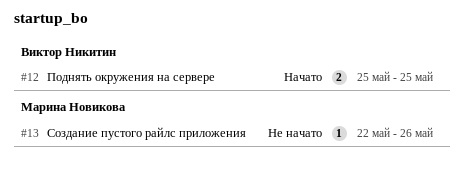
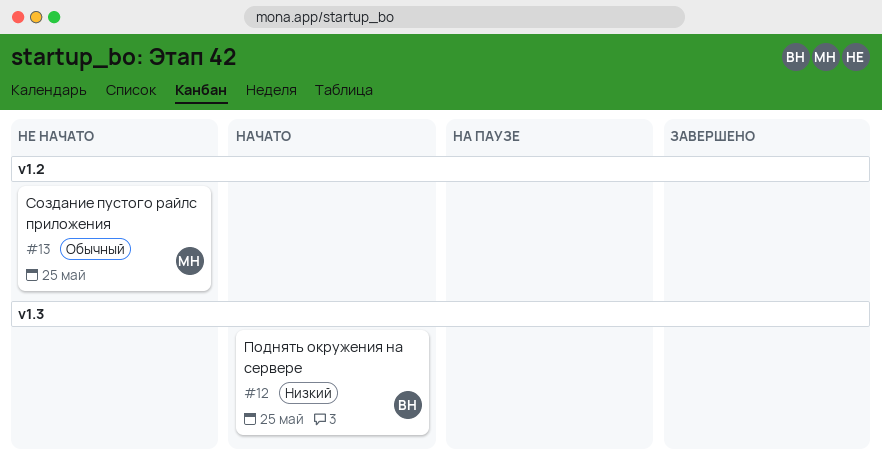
#13, due: May 26 -> May 25

